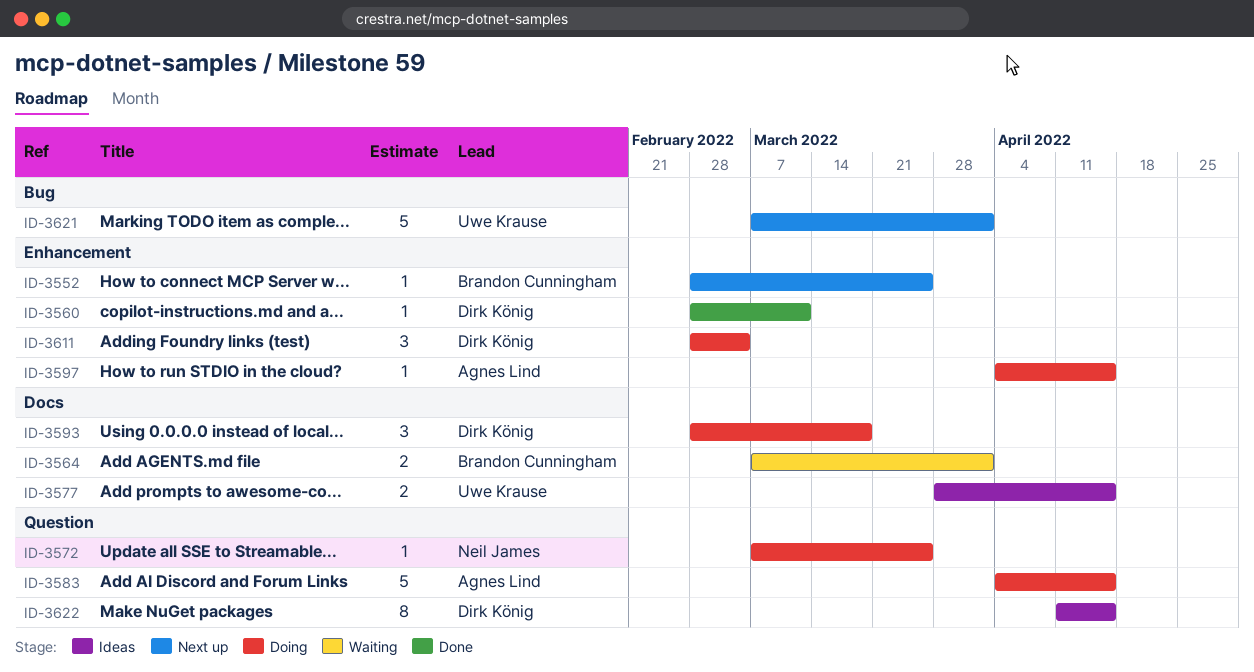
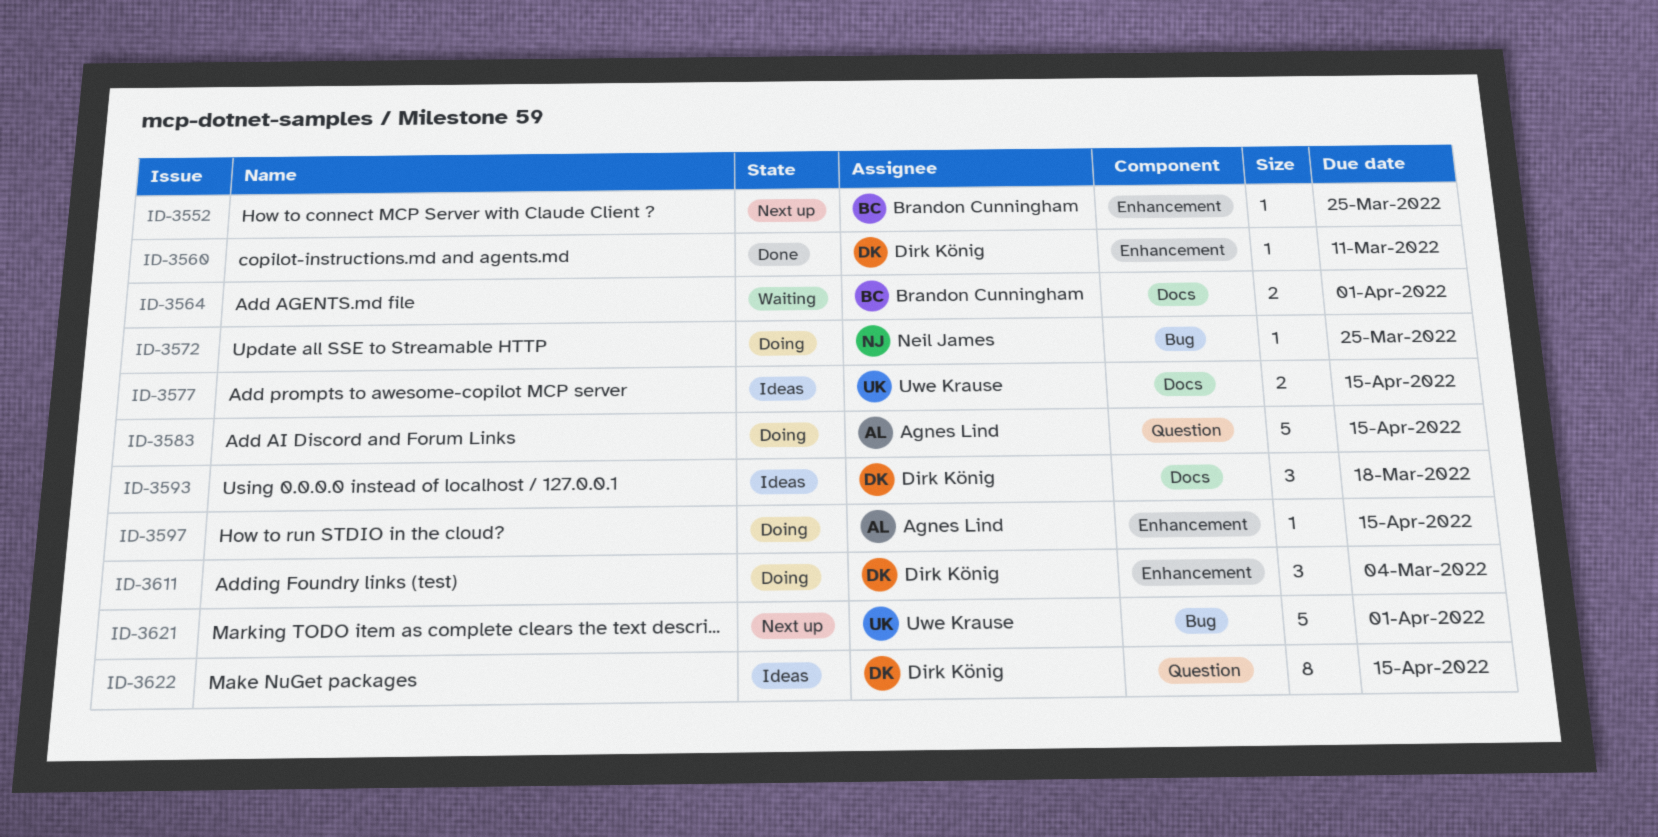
ID-3572, label: Question -> Bug
ID-3593, status: Doing -> Ideas

